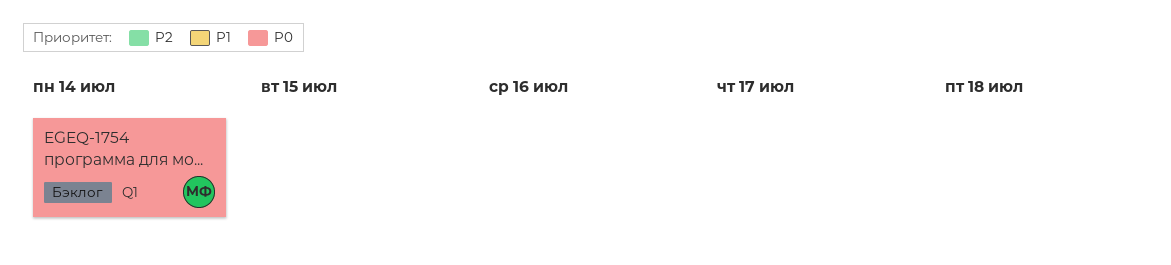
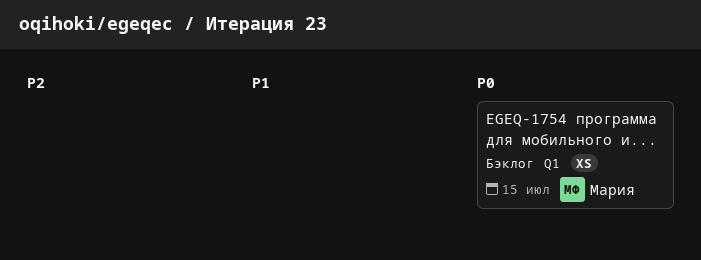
EGEQ-1754, due: Jul 14 -> Jul 15

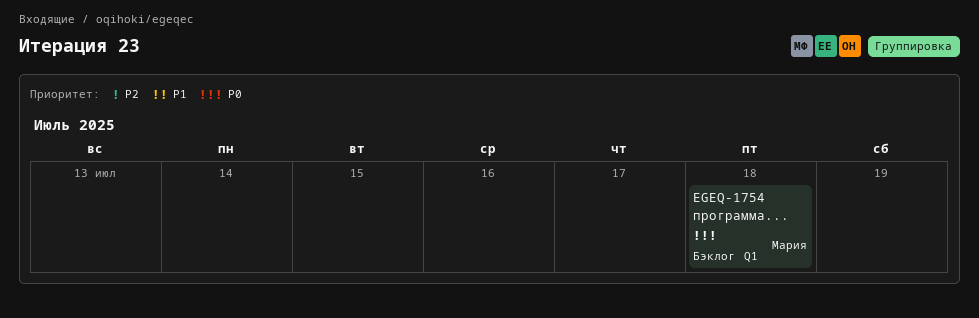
EGEQ-1754, due: Jul 15 -> Jul 18

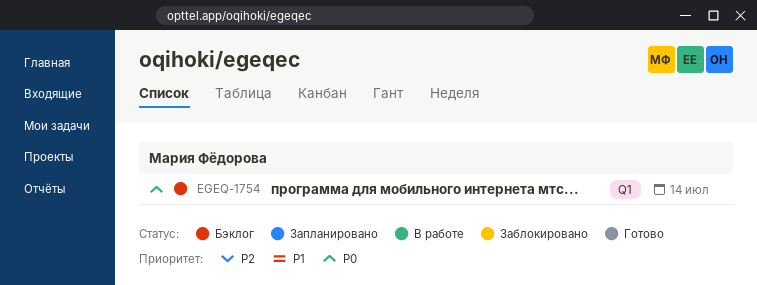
EGEQ-1754, due: Jul 18 -> Jul 14

